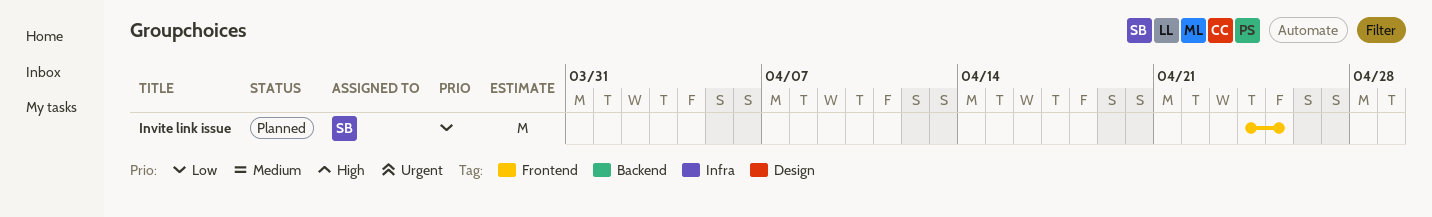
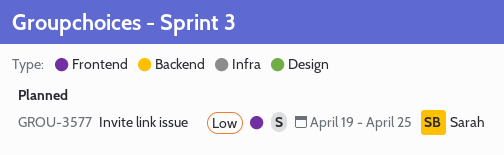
Invite link issue, estimate: M -> S
Invite link issue, start: Apr 24 -> Apr 19

